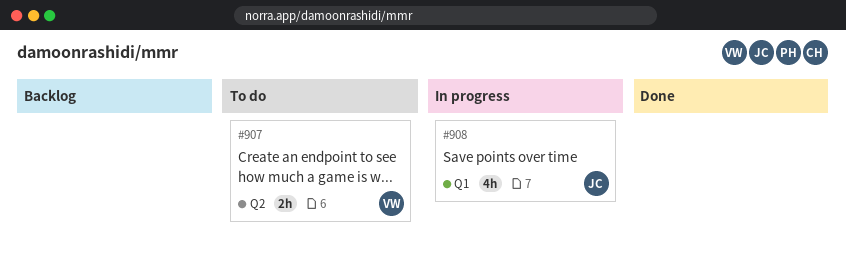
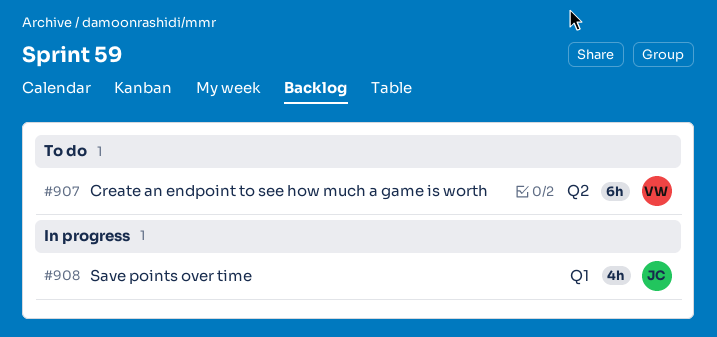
#907, estimate: 2h -> 6h

